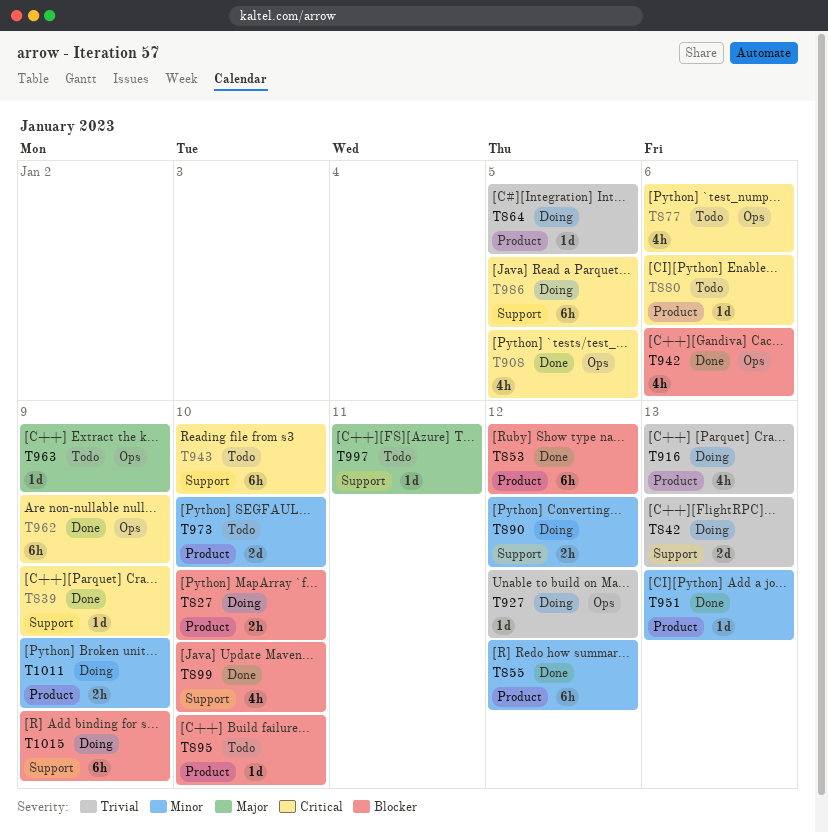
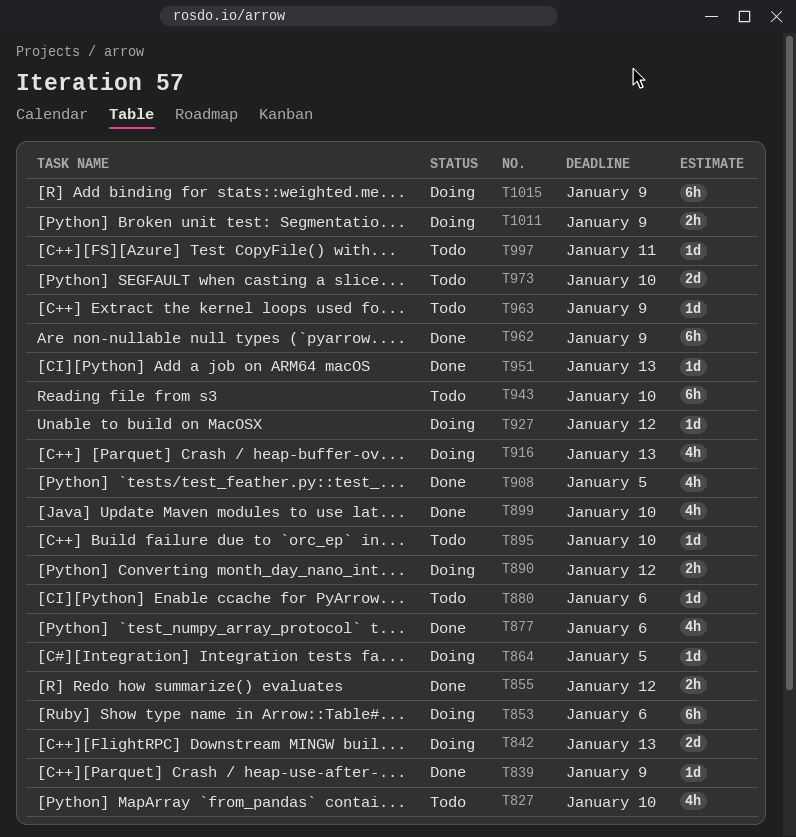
T827, status: Doing -> Todo
T827, estimate: 2h -> 4h
T853, status: Done -> Doing
T853, due: Jan 12 -> Jan 6
T855, estimate: 6h -> 2h
T877, status: Todo -> Done
T942: present -> none
T986: present -> none

